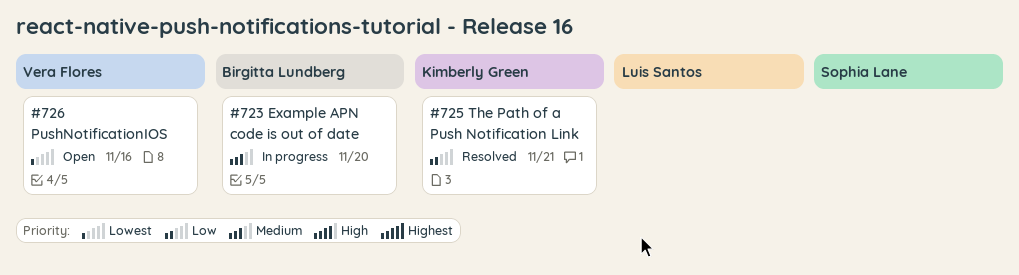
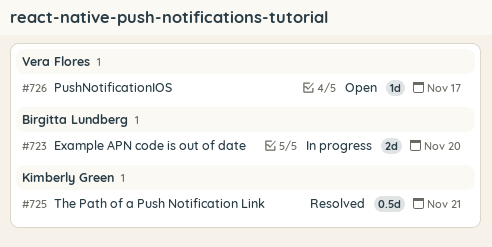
#726, due: Nov 16 -> Nov 17

